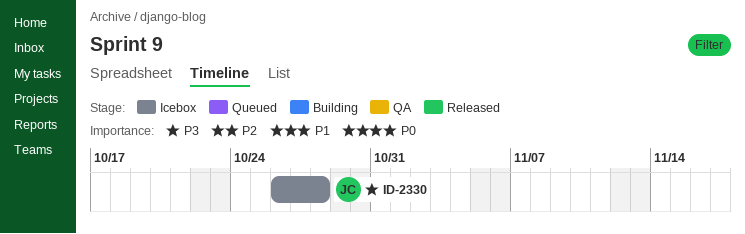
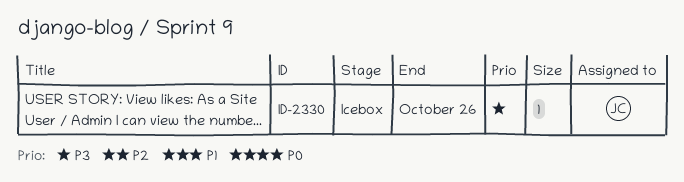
ID-2330, due: Oct 28 -> Oct 26

